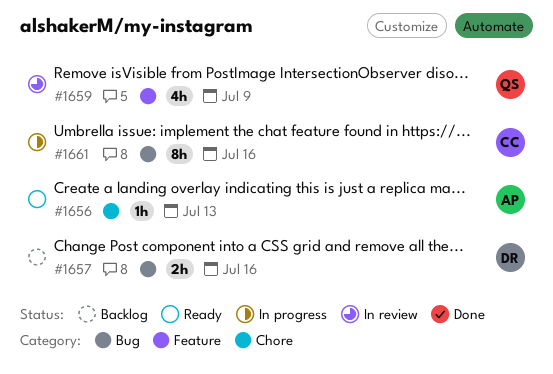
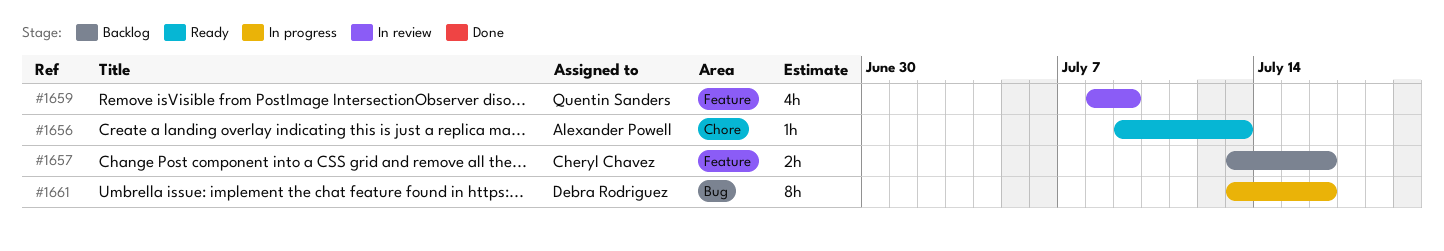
#1657, owner: Debra Rodriguez -> Cheryl Chavez
#1657, label: Bug -> Feature
#1661, owner: Cheryl Chavez -> Debra Rodriguez

